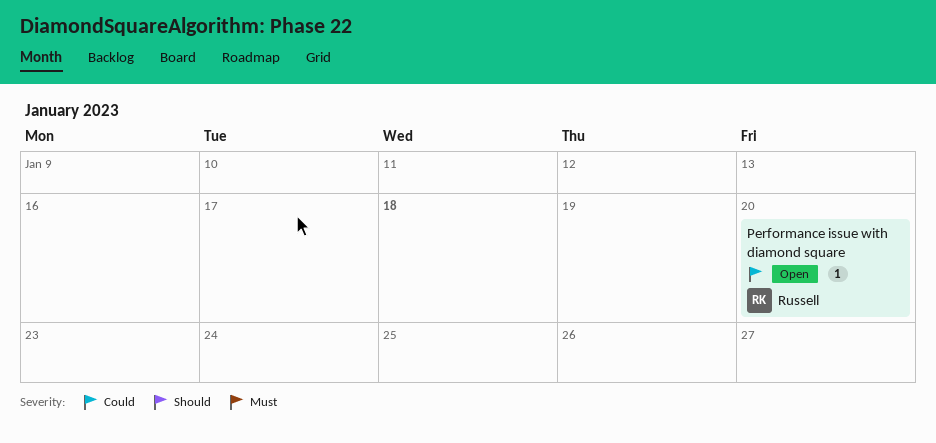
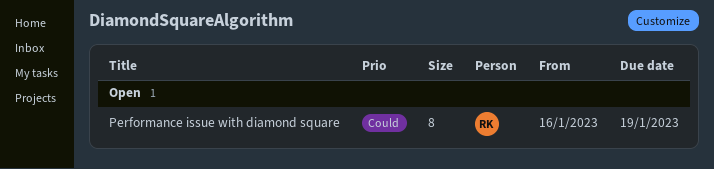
Performance issue with diamond square, estimate: 1 -> 8
Performance issue with diamond square, due: Jan 20 -> Jan 19

